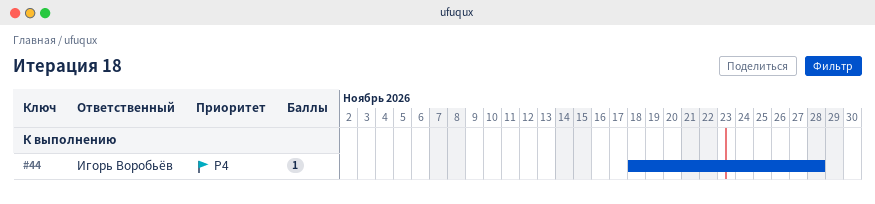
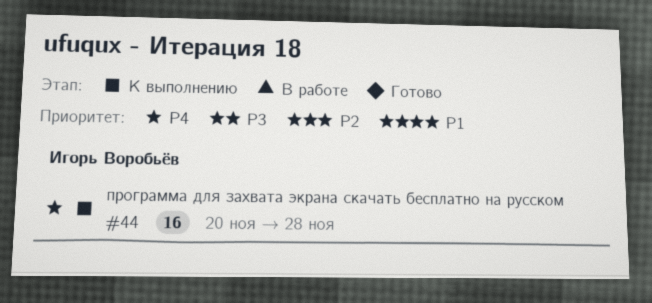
#44, estimate: 1 -> 16
#44, start: Nov 18 -> Nov 20

